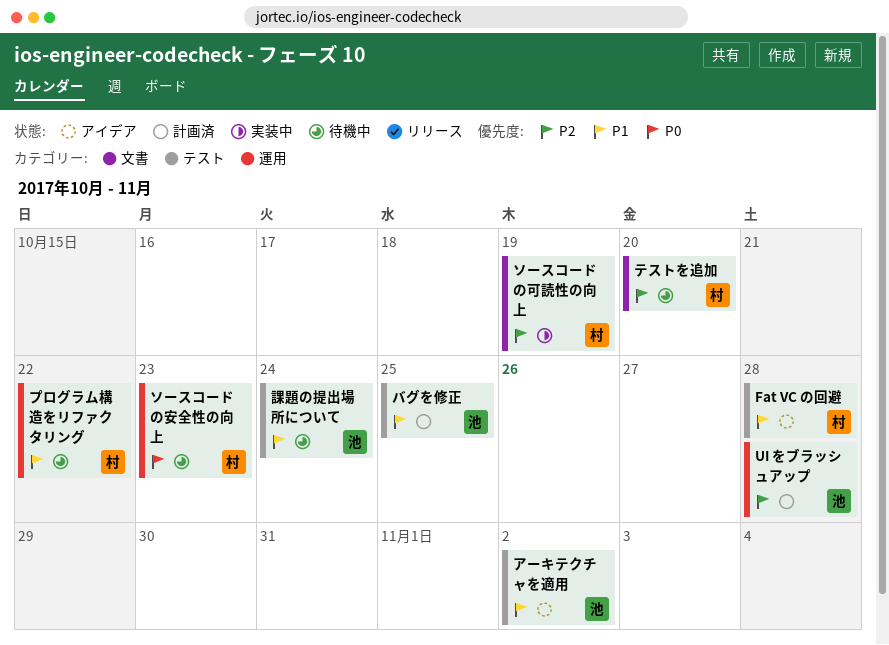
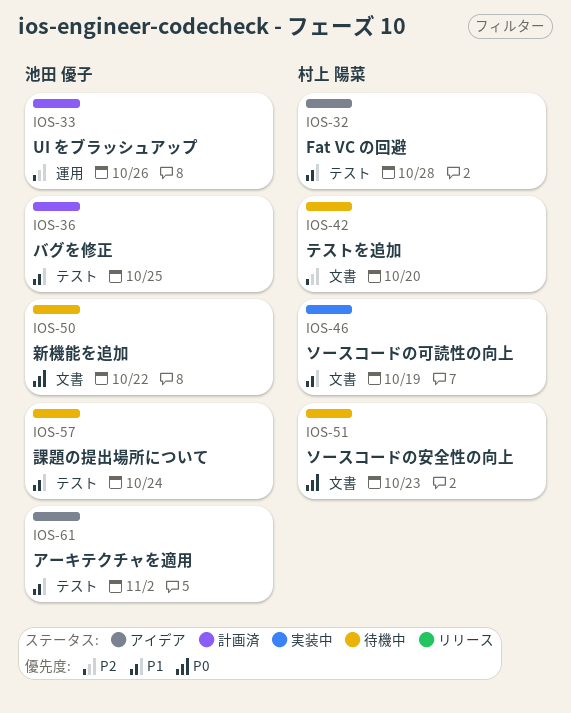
UI をブラッシュアップ, due: Oct 28 -> Oct 26
ソースコードの可読性の向上, priority: P2 -> P1
ソースコードの安全性の向上, label: 運用 -> 文書
プログラム構造をリファクタリング: present -> none
新機能を追加: none -> present

